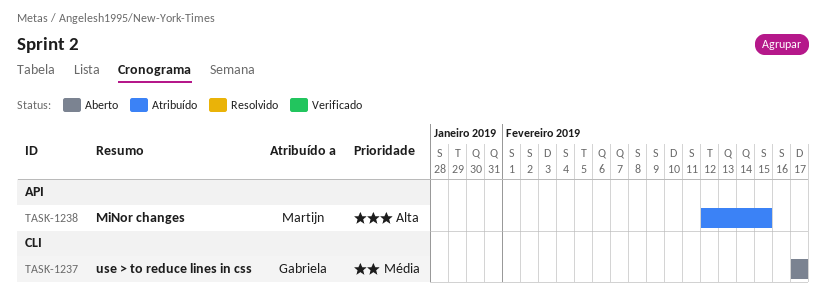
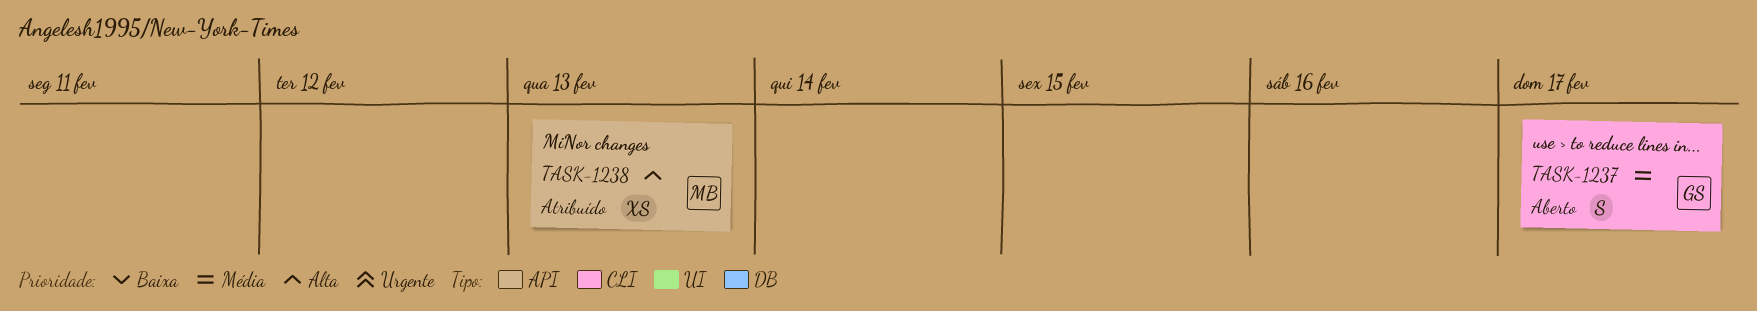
TASK-1238, due: Feb 15 -> Feb 13

